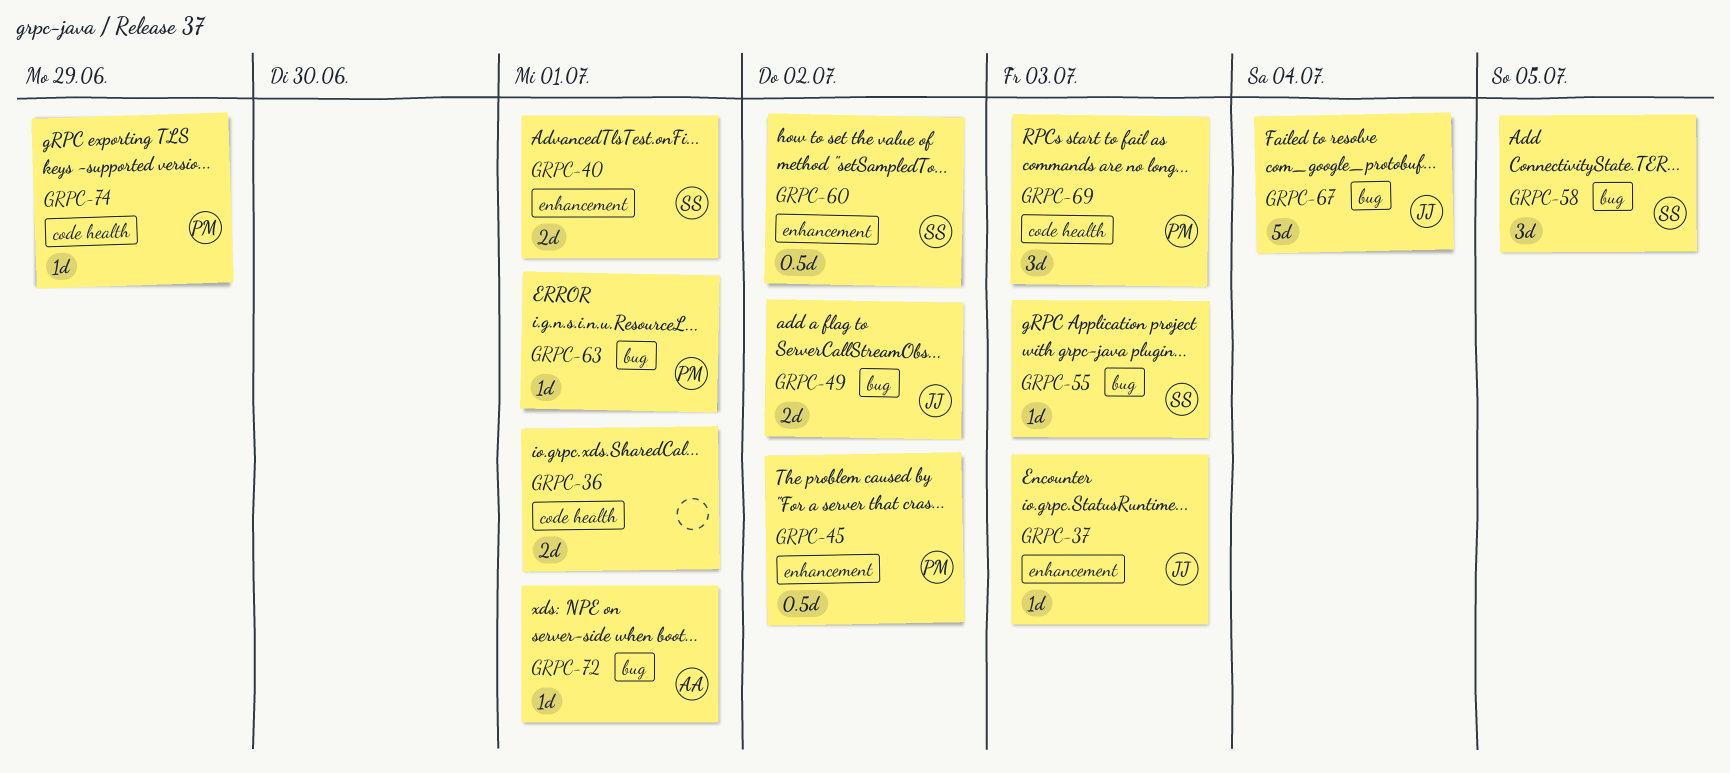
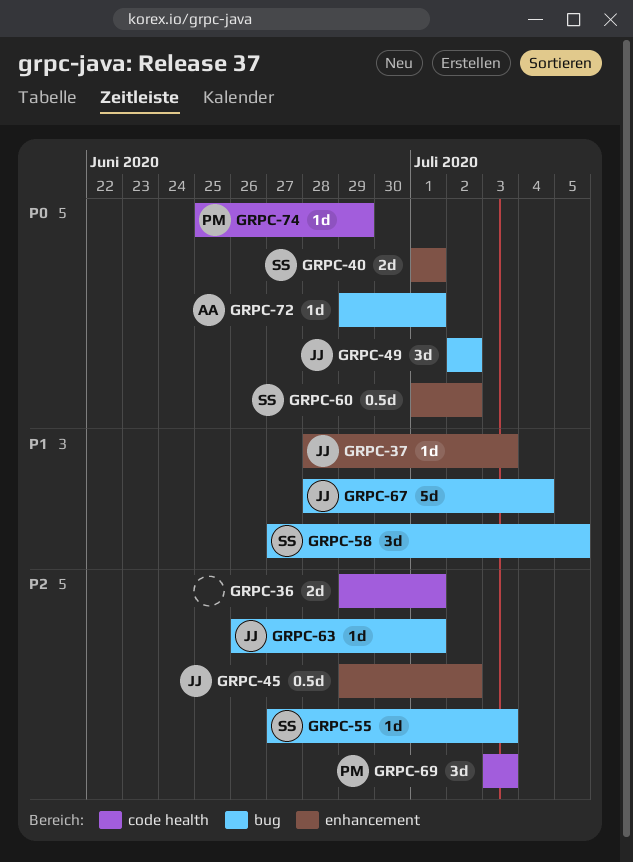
GRPC-45, owner: PM -> JJ
GRPC-49, estimate: 2d -> 3d
GRPC-63, owner: PM -> JJ

